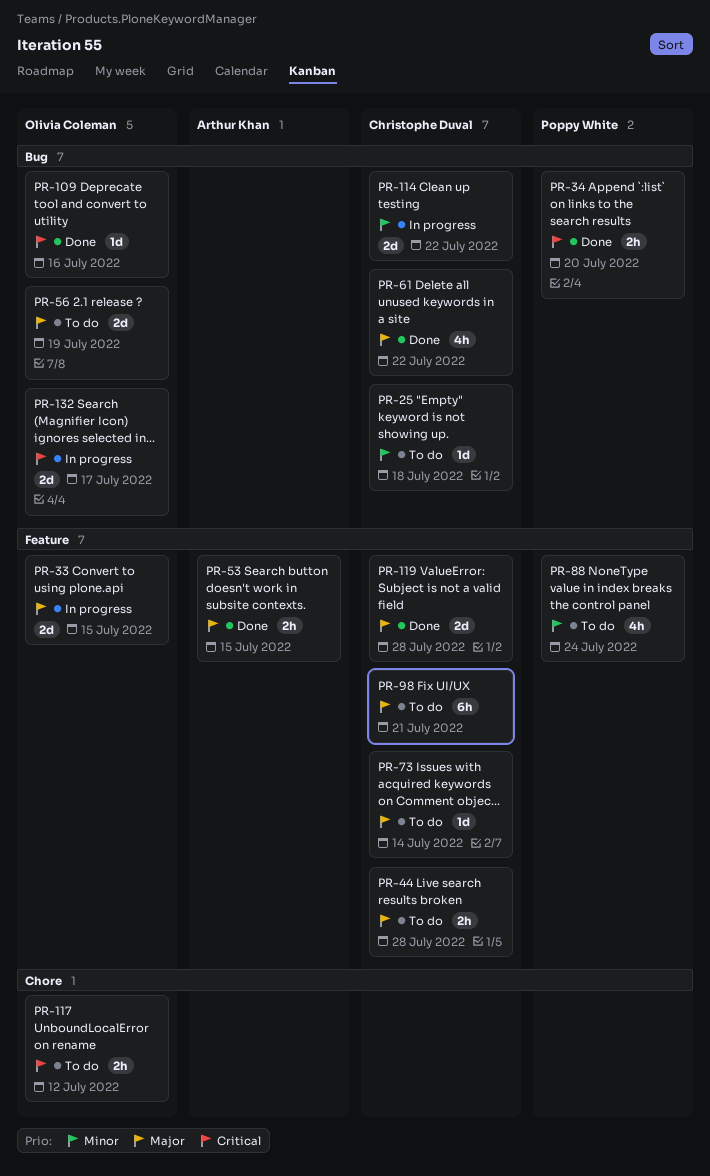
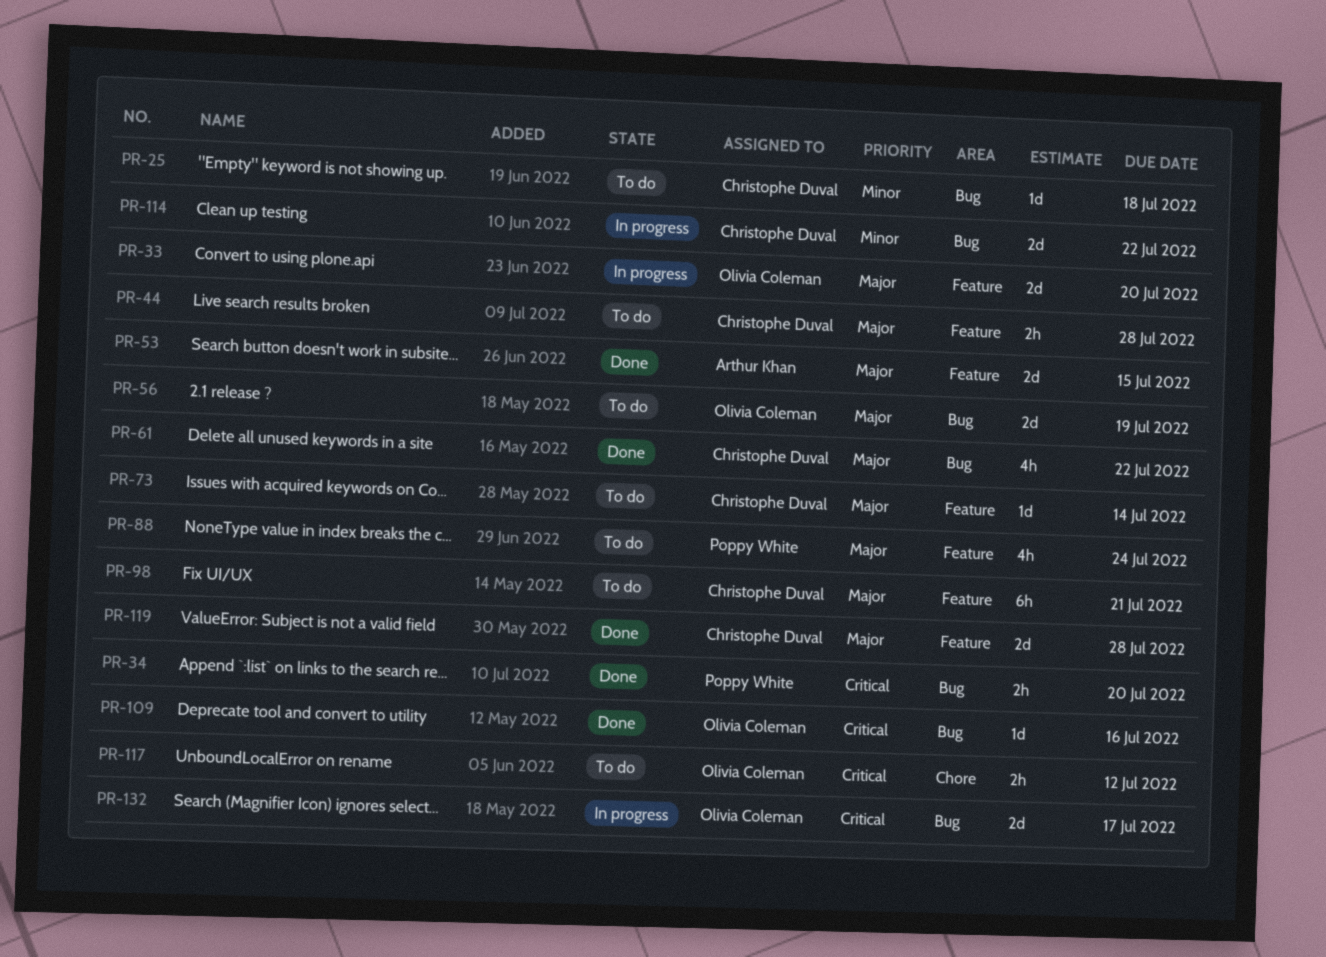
PR-33, due: Jul 15 -> Jul 20
PR-53, estimate: 2h -> 2d
PR-88, priority: Minor -> Major

